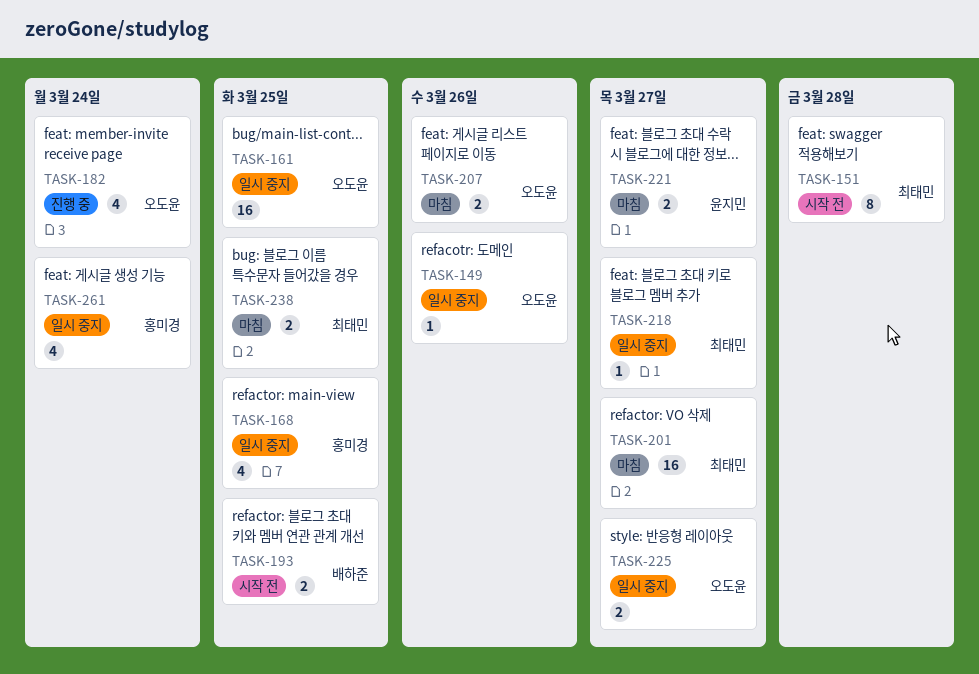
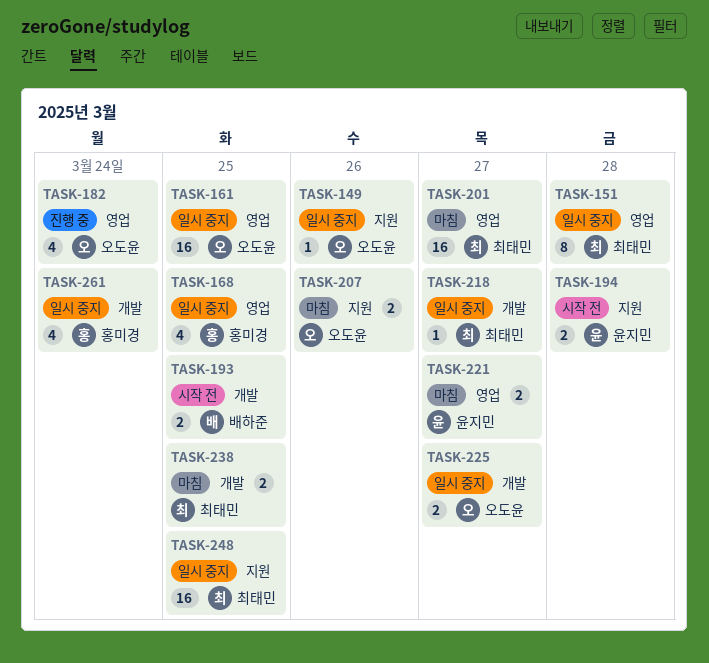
TASK-151, status: 시작 전 -> 일시 중지
TASK-194: none -> present
TASK-248: none -> present

